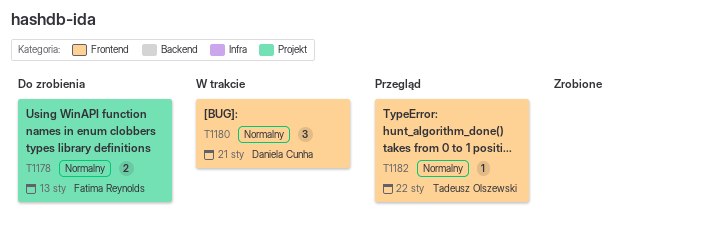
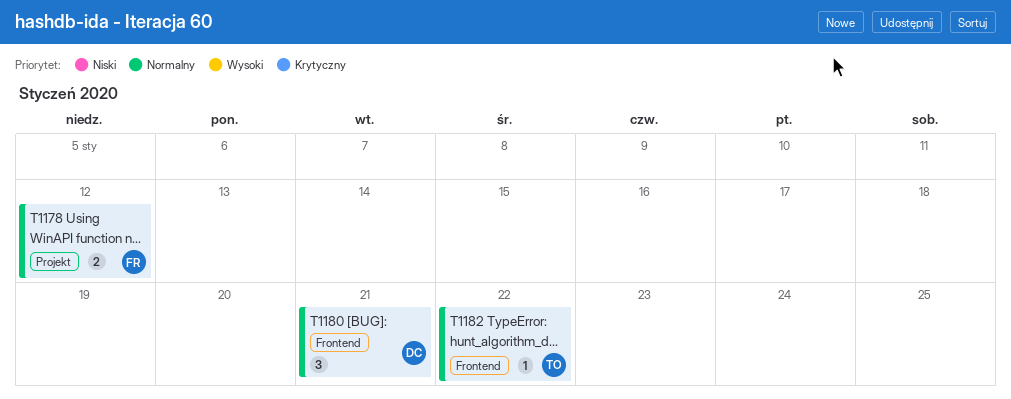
T1178, due: Jan 13 -> Jan 12

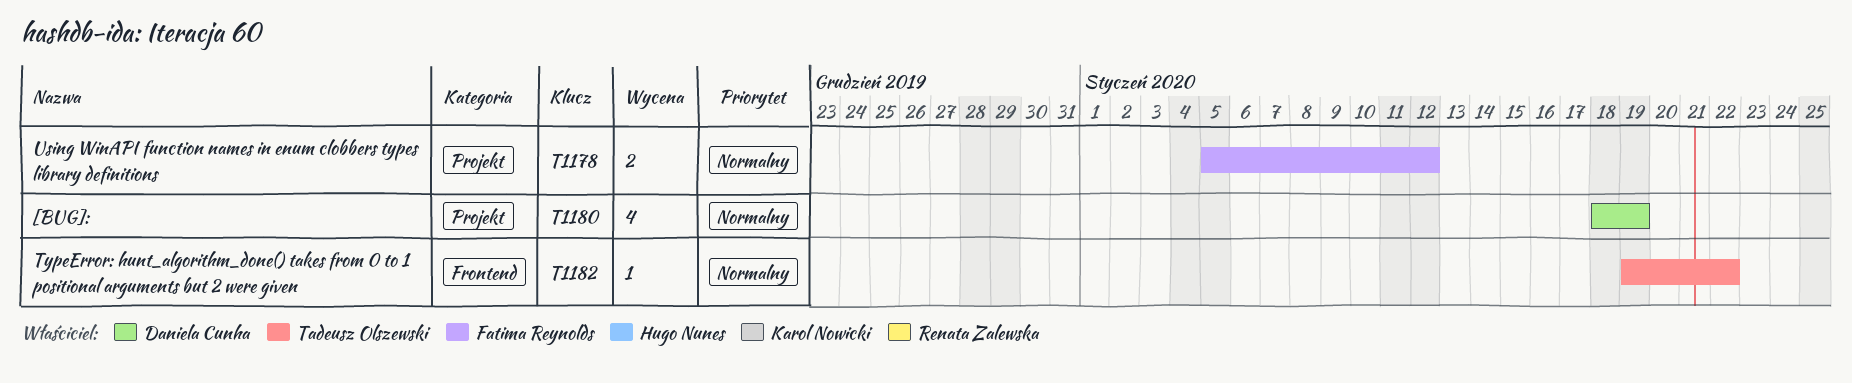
T1180, label: Frontend -> Projekt
T1180, estimate: 3 -> 4
T1180, due: Jan 21 -> Jan 19

